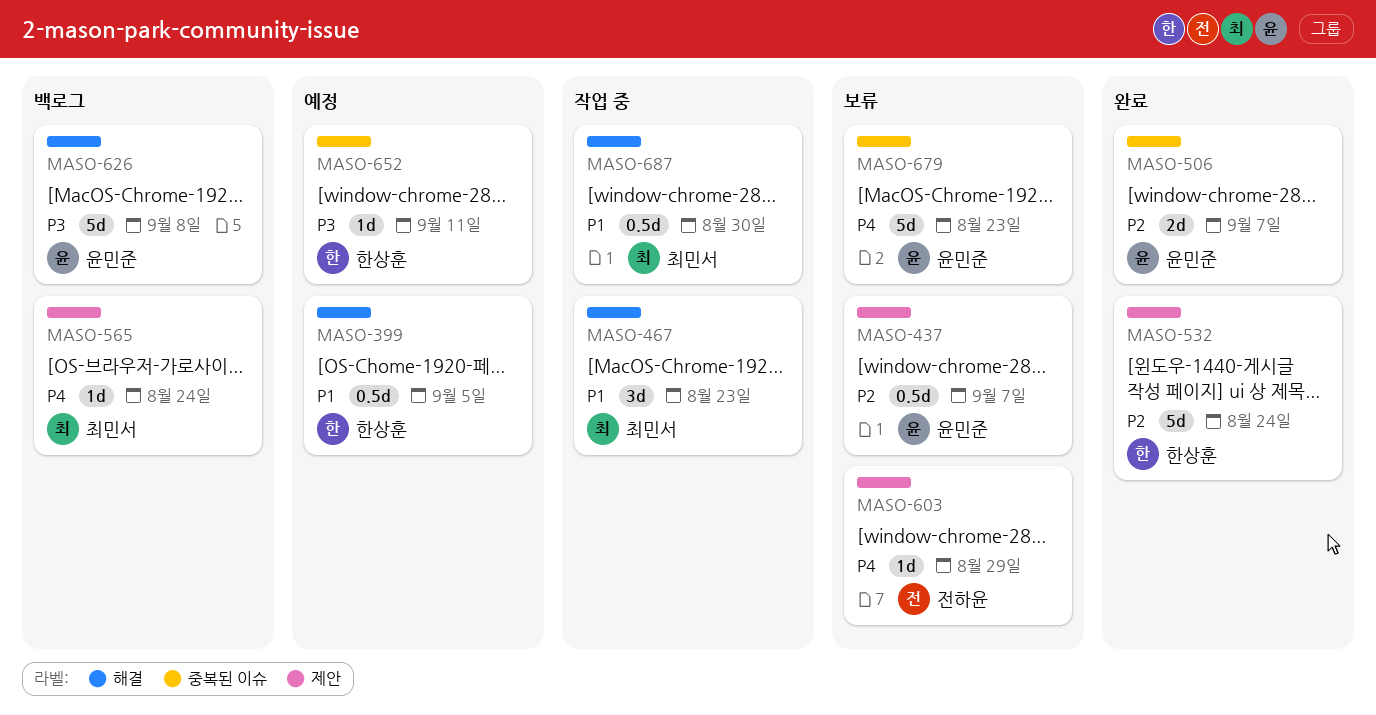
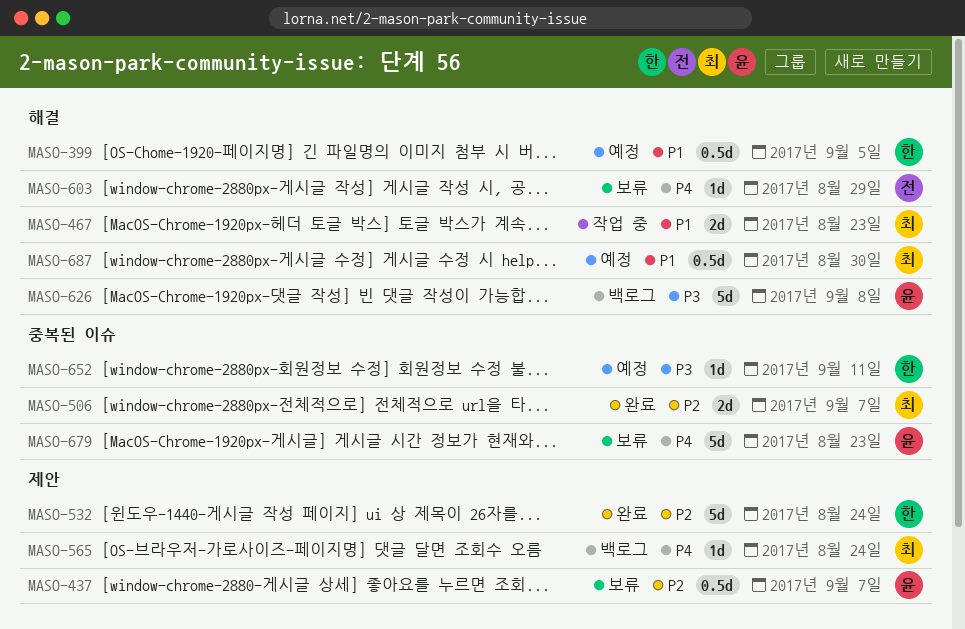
MASO-467, estimate: 3d -> 2d
MASO-506, owner: 윤민준 -> 최민서
MASO-603, label: 제안 -> 해결
MASO-687, status: 작업 중 -> 예정

